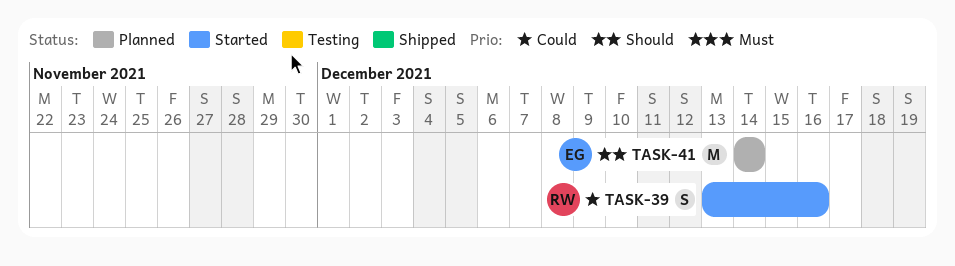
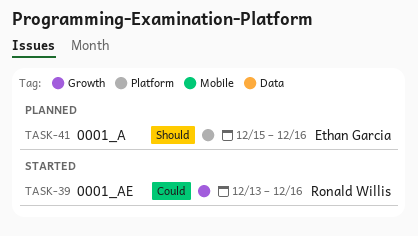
TASK-41, start: Dec 14 -> Dec 15
TASK-41, due: Dec 14 -> Dec 16

